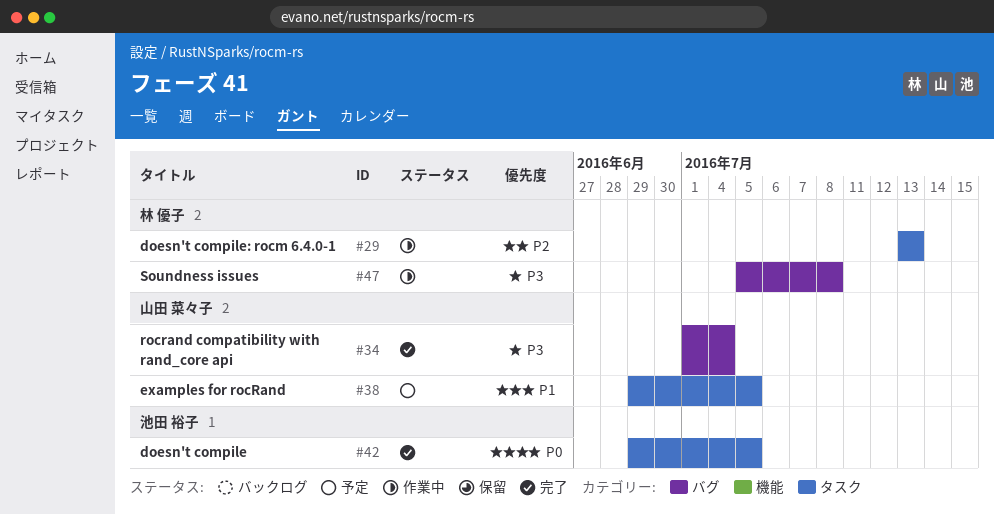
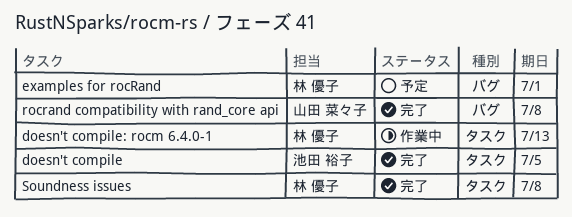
examples for rocRand, owner: 山田 菜々子 -> 林 優子
examples for rocRand, label: タスク -> バグ
examples for rocRand, due: Jul 5 -> Jul 1
rocrand compatibility with rand_core api, due: Jul 4 -> Jul 8
Soundness issues, status: 作業中 -> 完了
Soundness issues, label: バグ -> タスク

